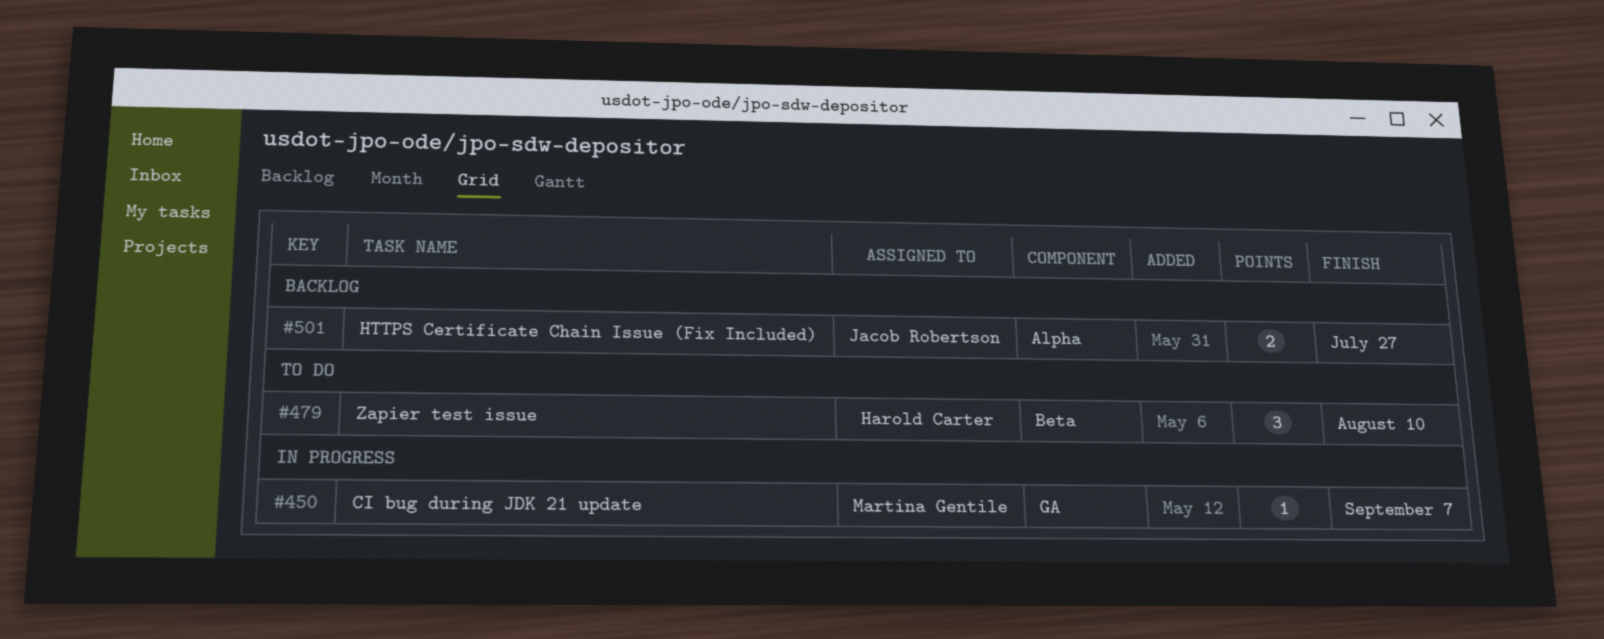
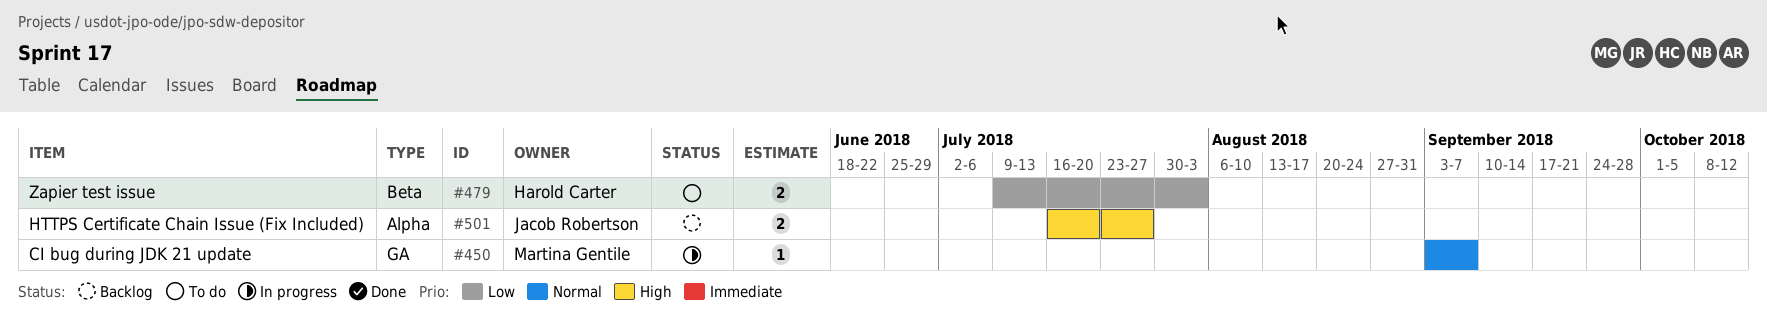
#479, estimate: 3 -> 2
#479, due: Aug 10 -> Aug 3

